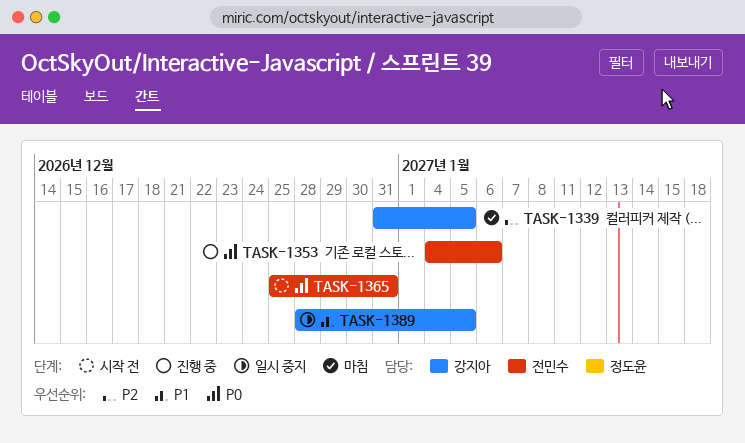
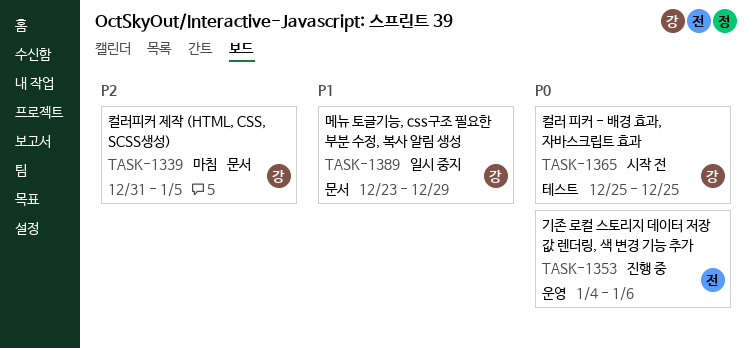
TASK-1365, owner: 전민수 -> 강지아
TASK-1365, due: Dec 31 -> Dec 25
TASK-1389, start: Dec 28 -> Dec 23
TASK-1389, due: Jan 5 -> Dec 29

